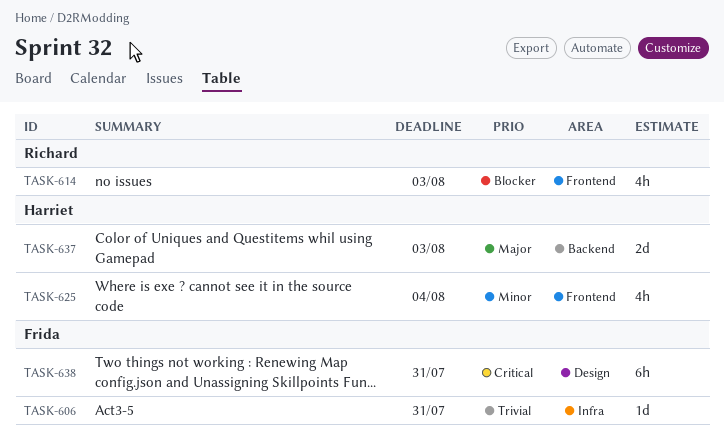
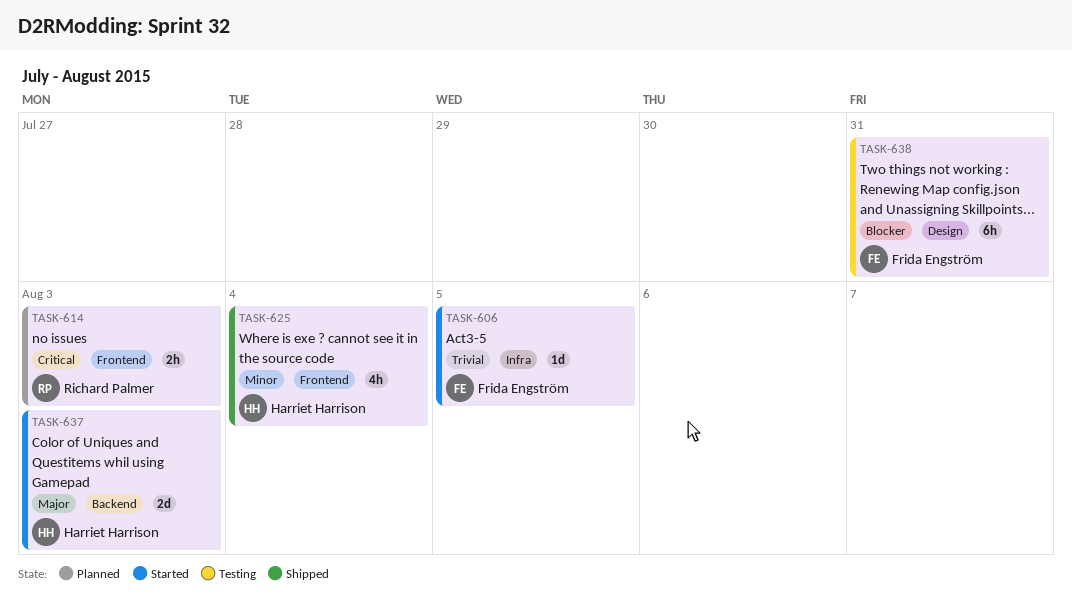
TASK-606, due: Jul 31 -> Aug 5
TASK-614, priority: Blocker -> Critical
TASK-614, estimate: 4h -> 2h
TASK-638, priority: Critical -> Blocker

